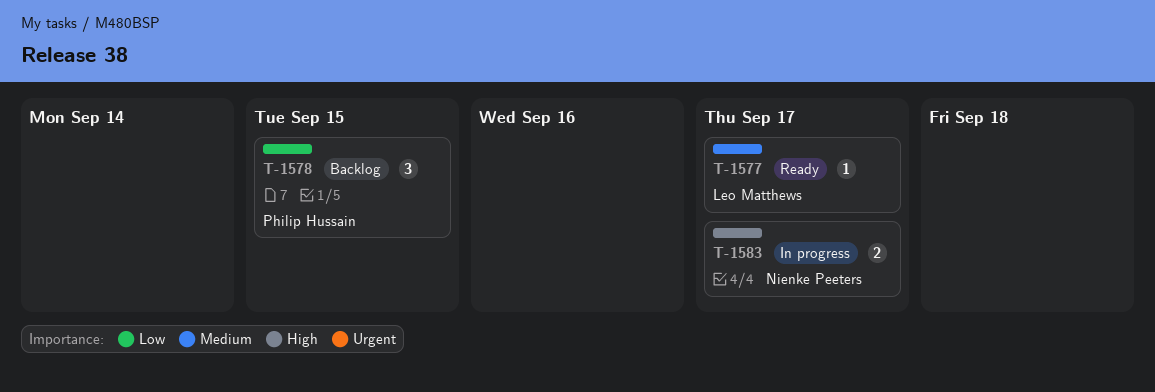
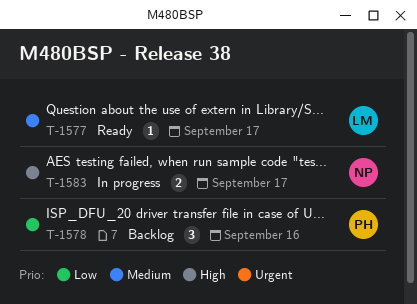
T-1578, due: Sep 15 -> Sep 16

